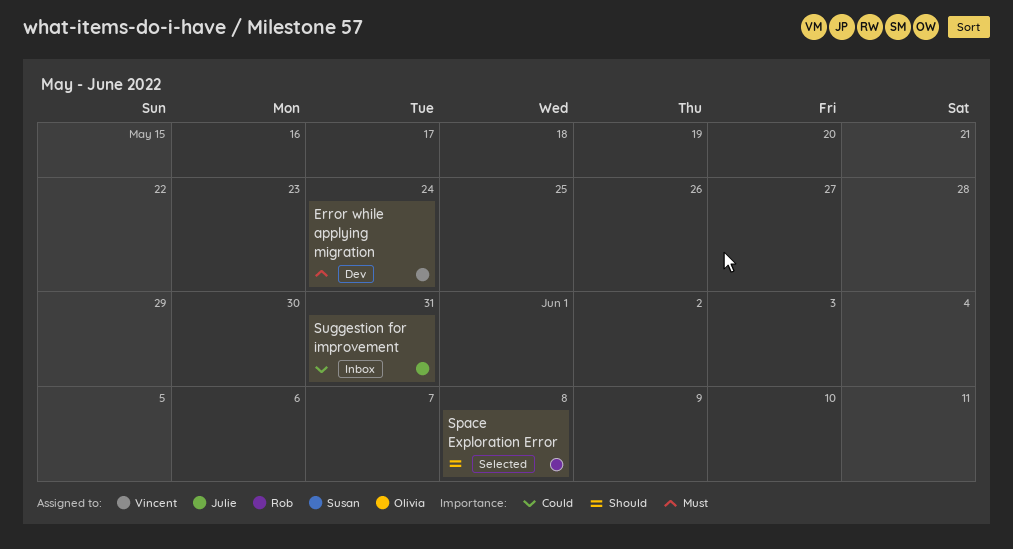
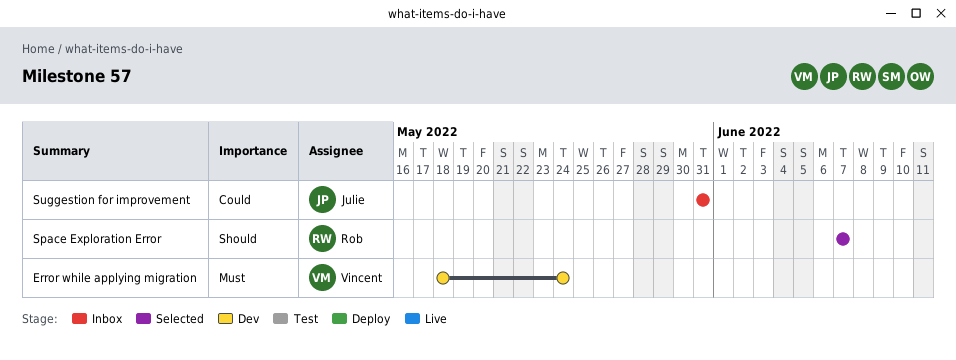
Space Exploration Error, due: Jun 8 -> Jun 7

